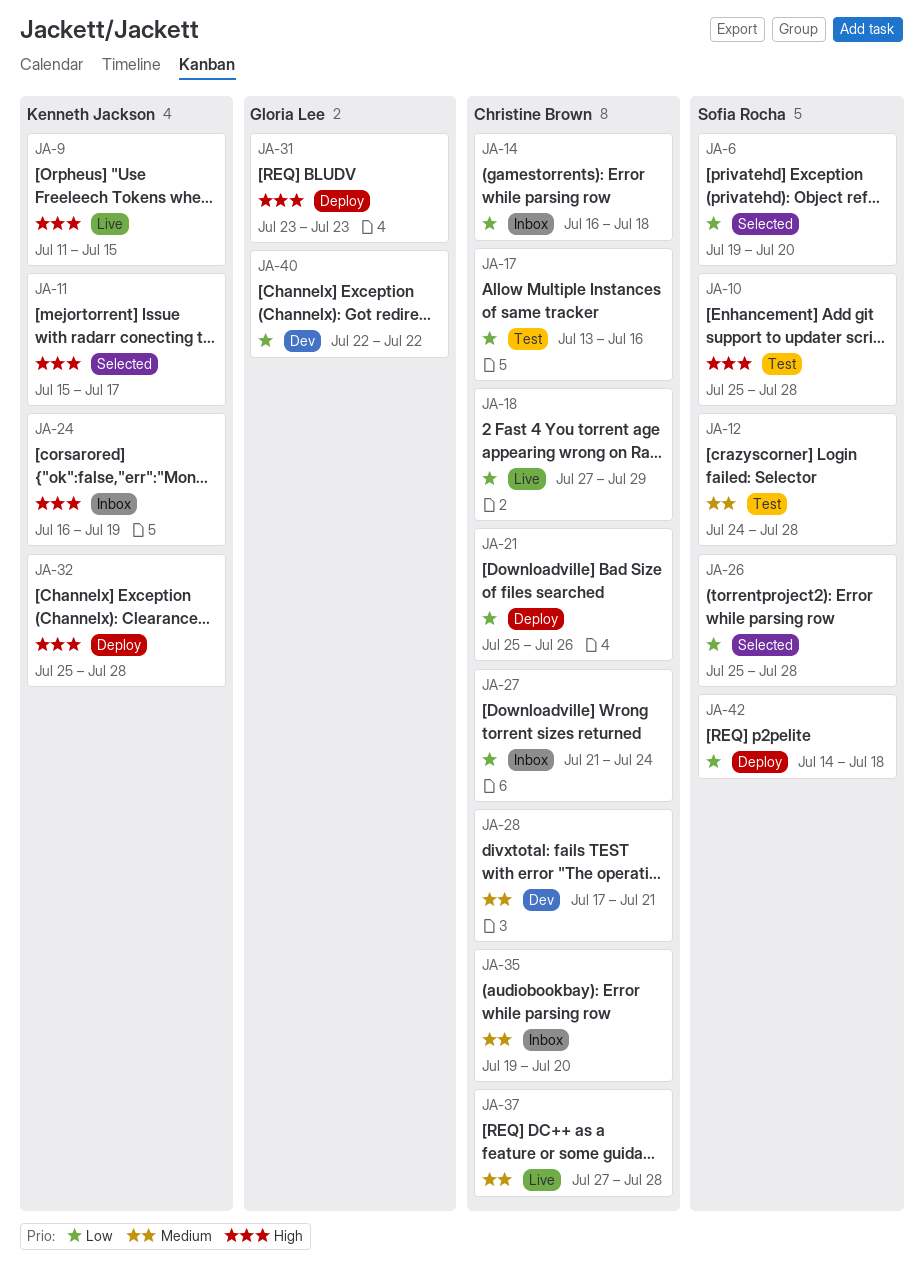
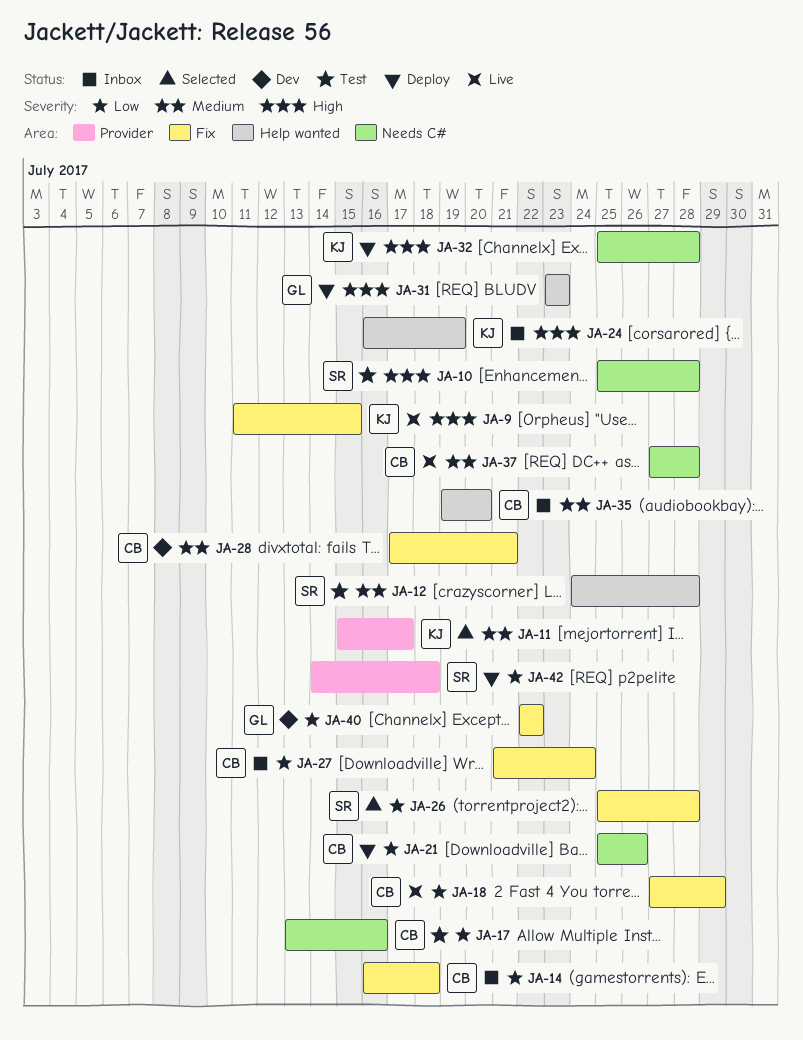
JA-6: present -> none
JA-11, priority: High -> Medium

